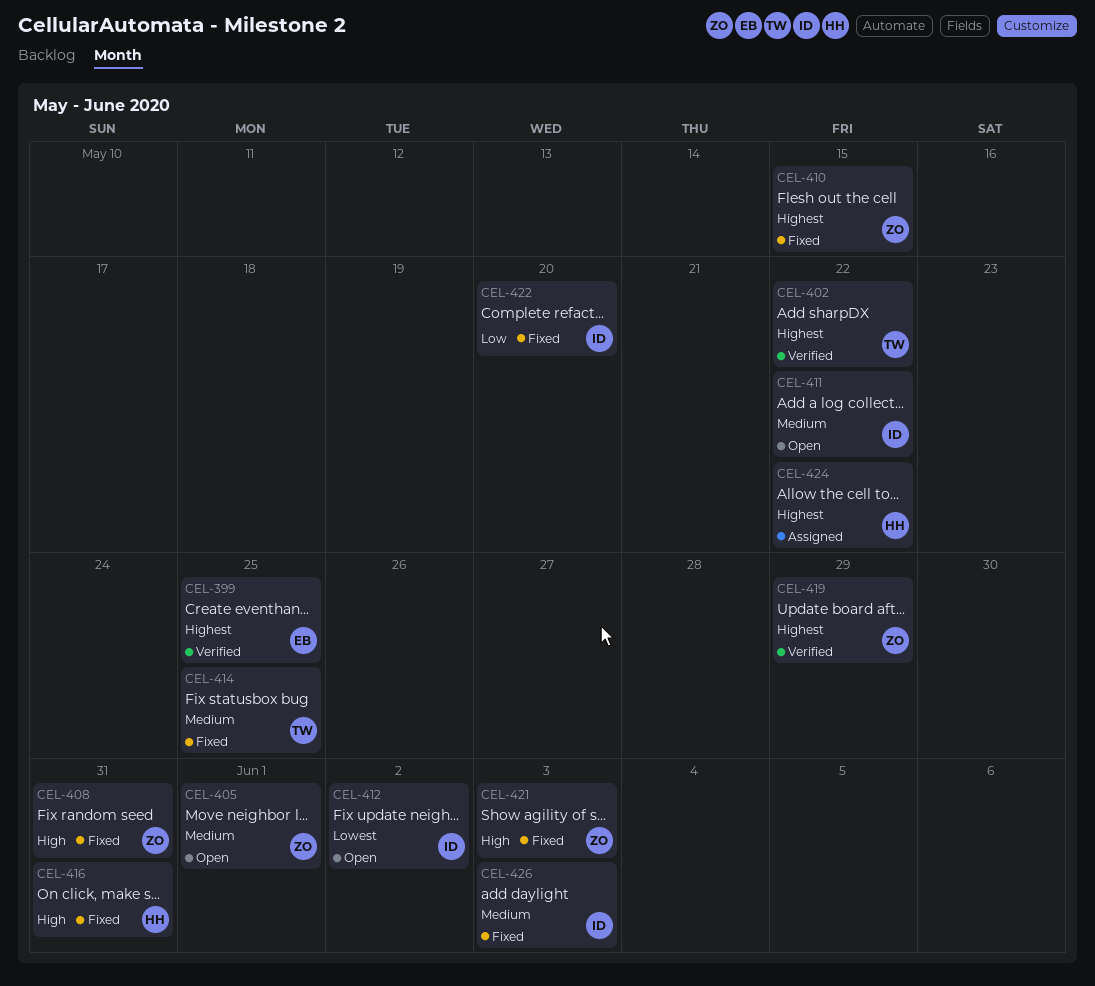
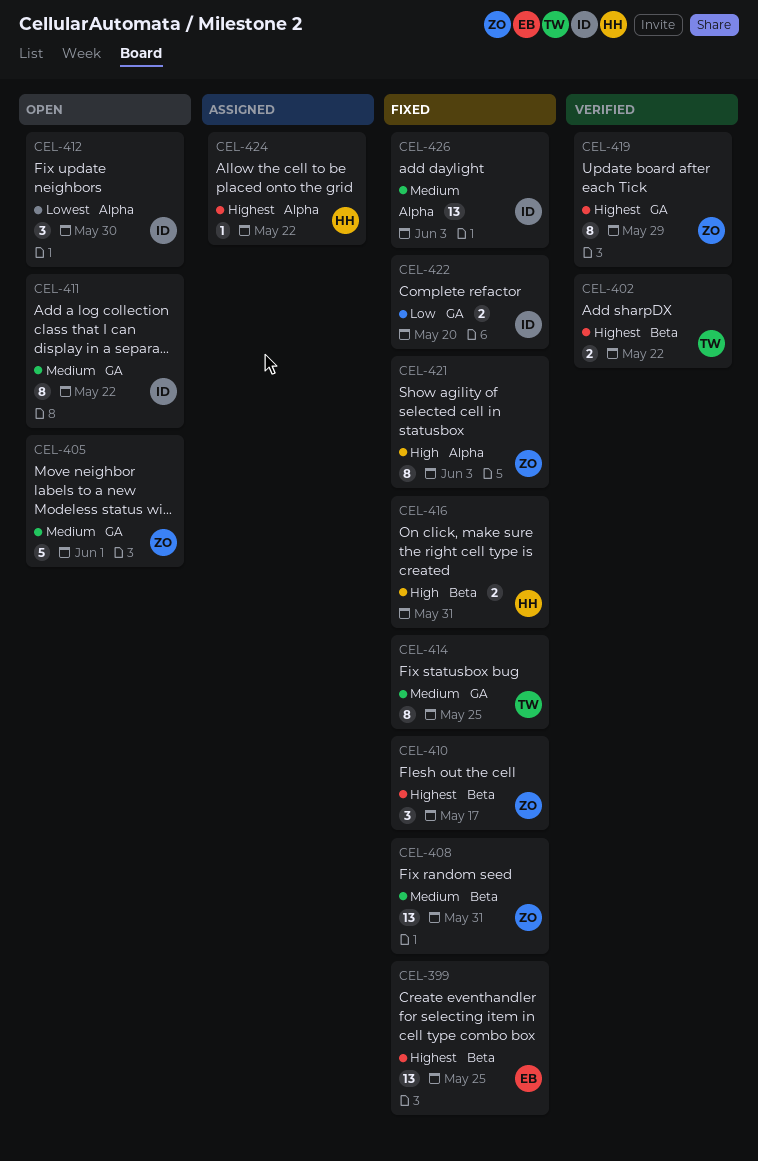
CEL-399, status: Verified -> Fixed
CEL-408, priority: High -> Medium
CEL-410, due: May 15 -> May 17
CEL-412, due: Jun 2 -> May 30

